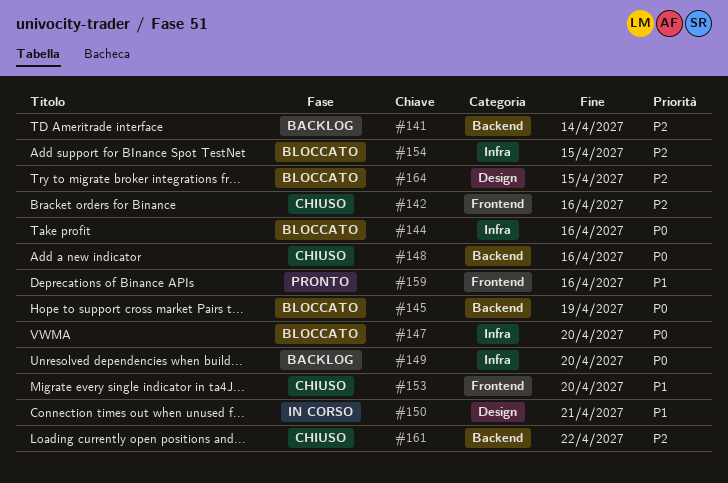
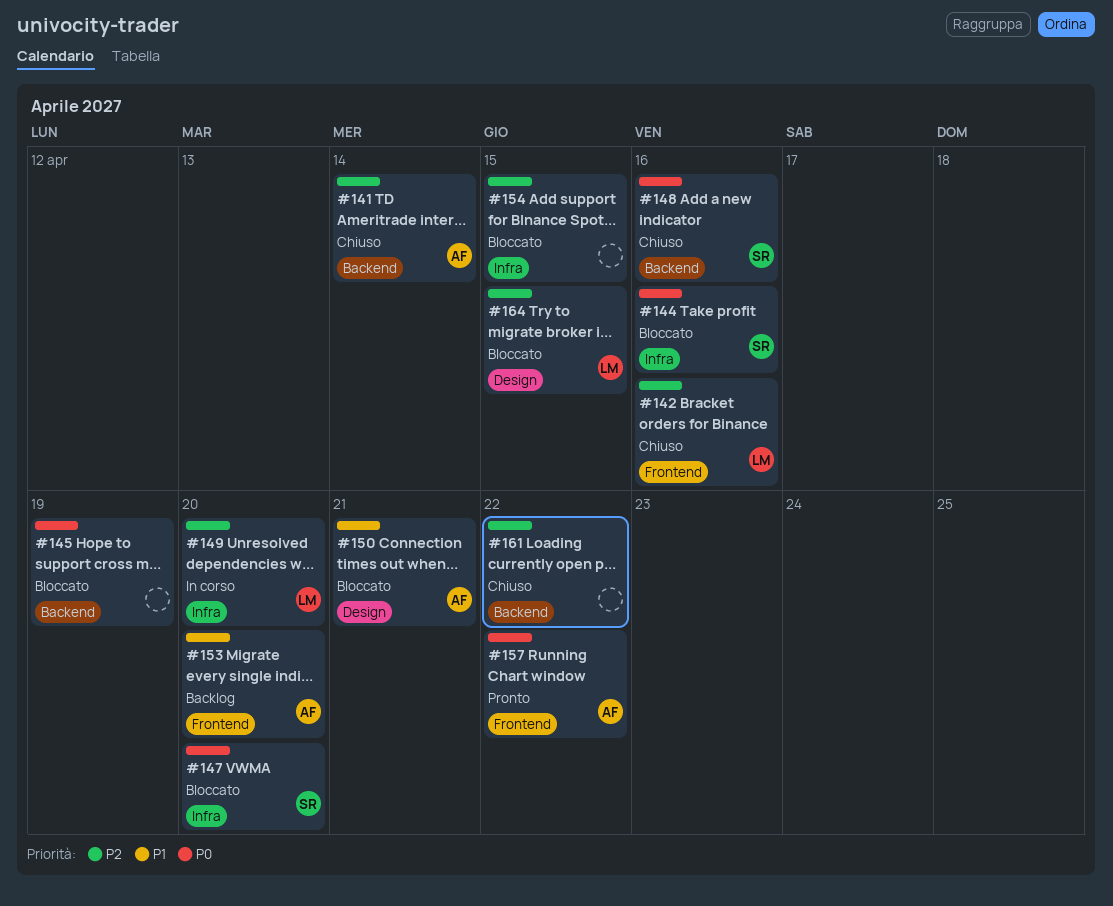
#141, status: Backlog -> Chiuso
#149, status: Backlog -> In corso
#149, priority: P0 -> P2
#150, status: In corso -> Bloccato
#153, status: Chiuso -> Backlog
#157: none -> present
#159: present -> none

